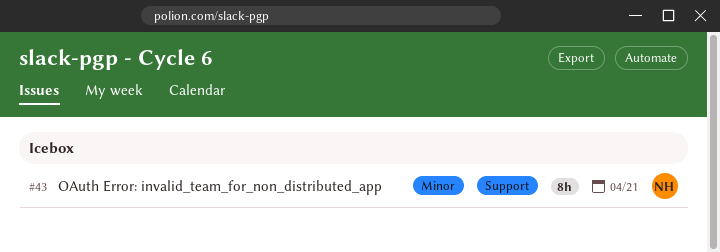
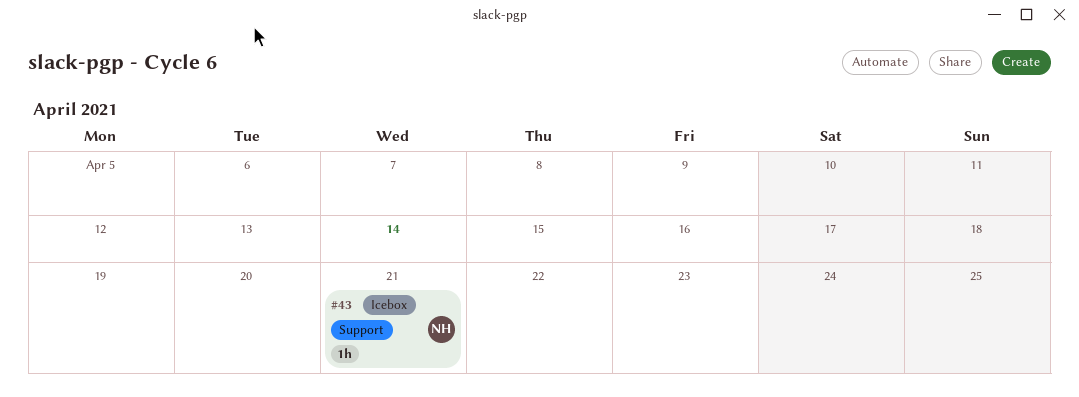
#43, estimate: 8h -> 1h

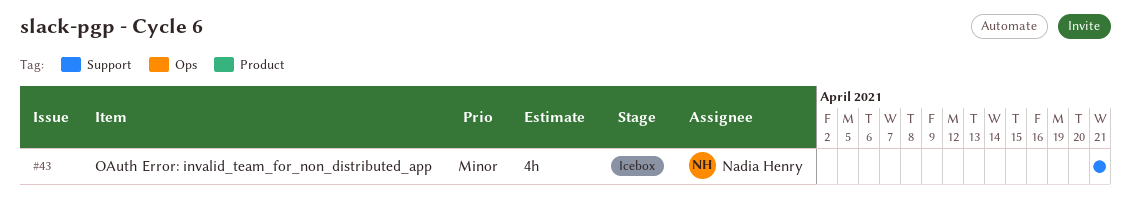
#43, estimate: 1h -> 4h

